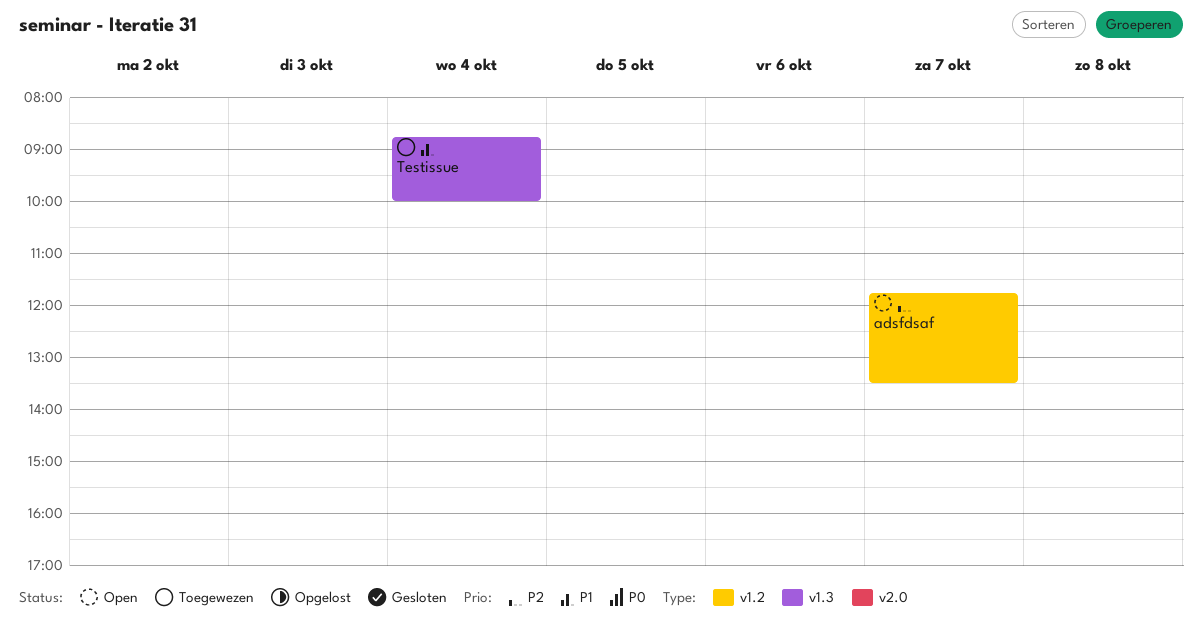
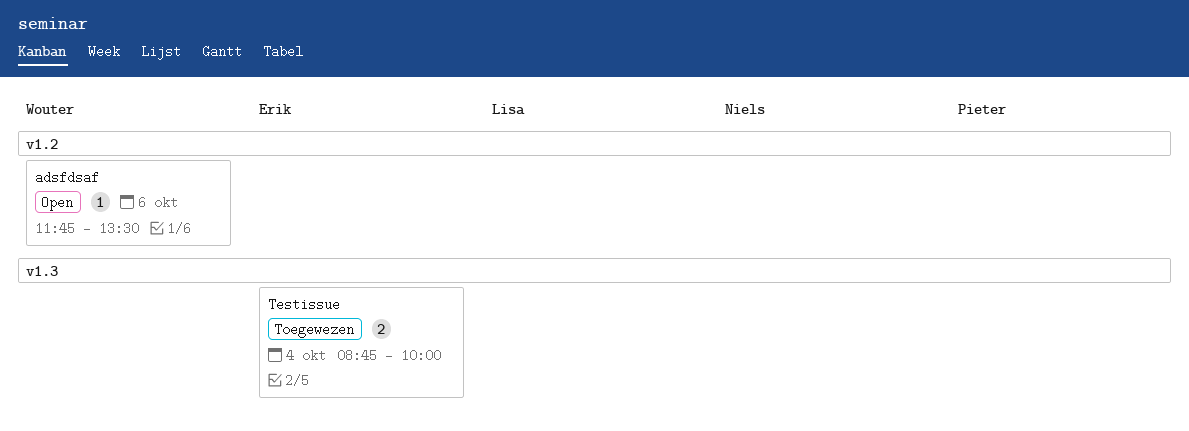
adsfdsaf, day: Oct 7 -> Oct 6

